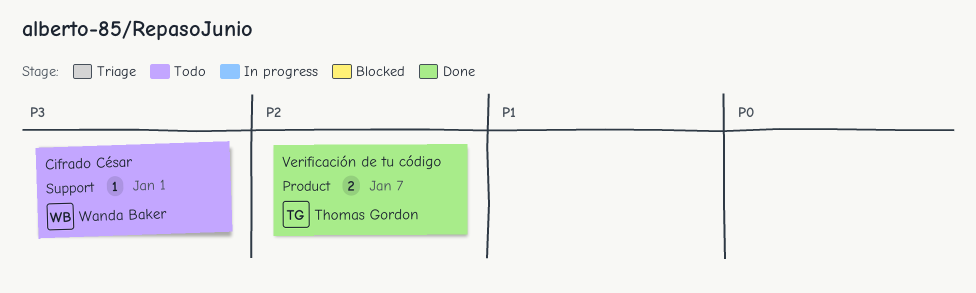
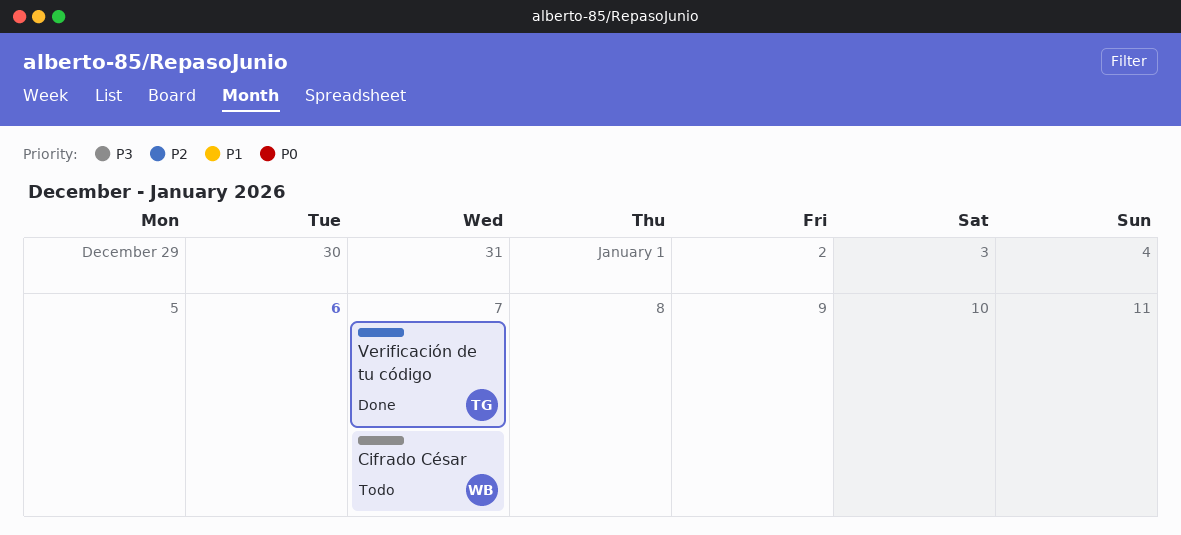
Cifrado César, due: Jan 1 -> Jan 7

